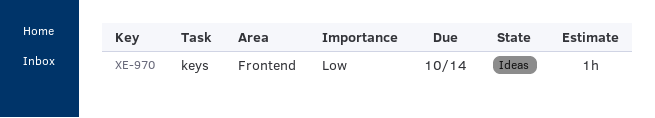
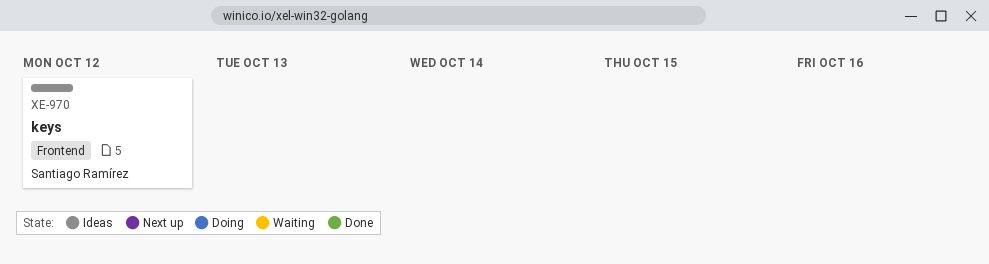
XE-970, due: Oct 14 -> Oct 12

